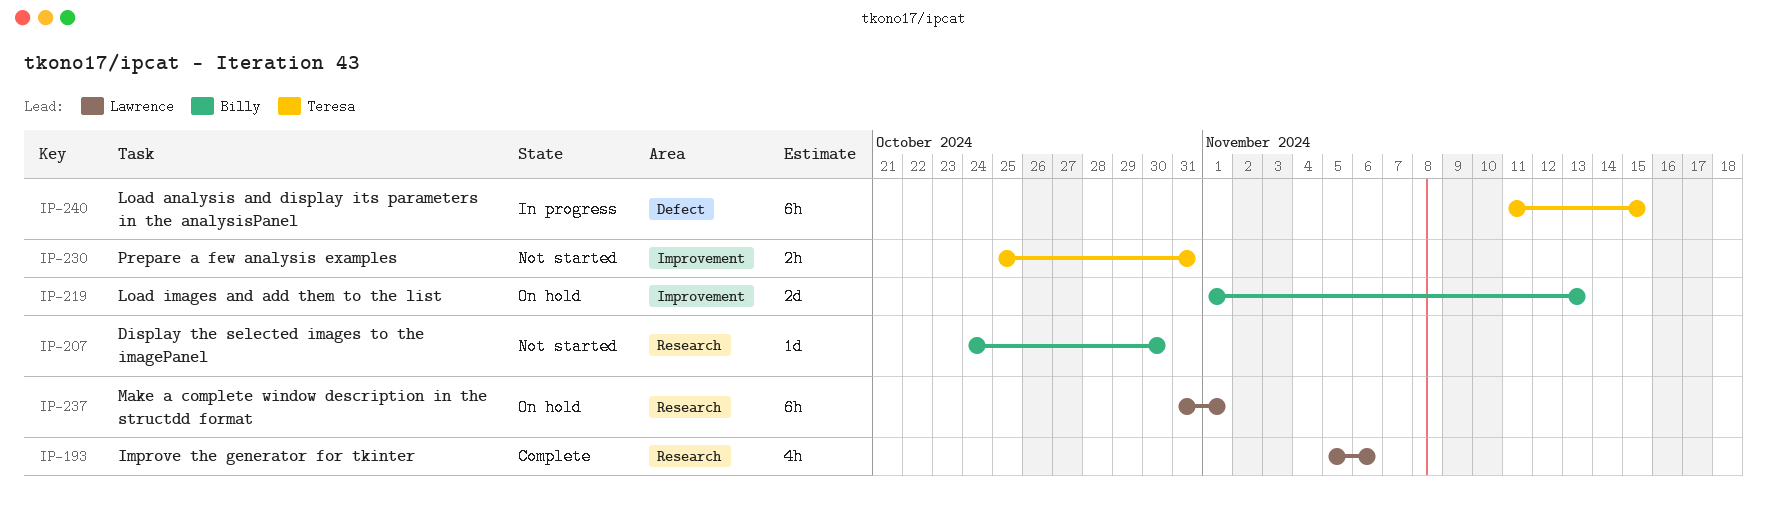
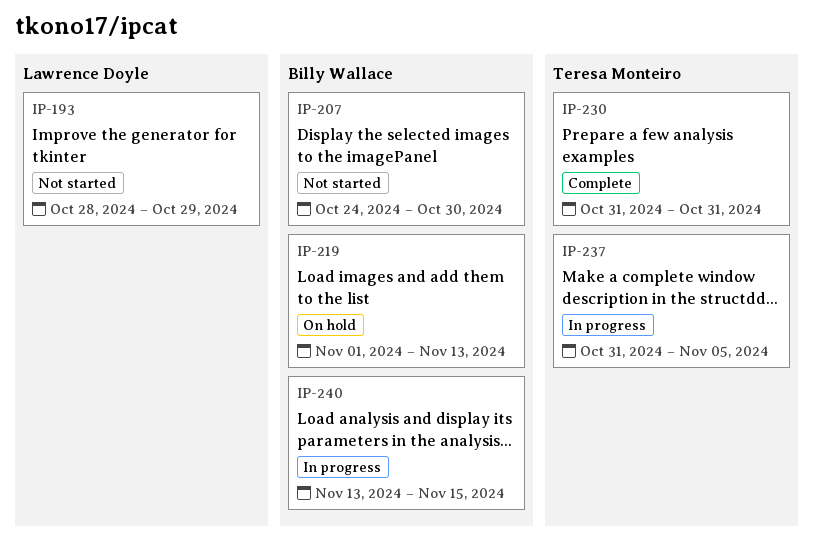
IP-193, status: Complete -> Not started
IP-193, start: Nov 5 -> Oct 28
IP-193, due: Nov 6 -> Oct 29
IP-230, status: Not started -> Complete
IP-230, start: Oct 25 -> Oct 31
IP-237, status: On hold -> In progress
IP-237, owner: Lawrence Doyle -> Teresa Monteiro
IP-237, due: Nov 1 -> Nov 5
IP-240, owner: Teresa Monteiro -> Billy Wallace
IP-240, start: Nov 11 -> Nov 13

